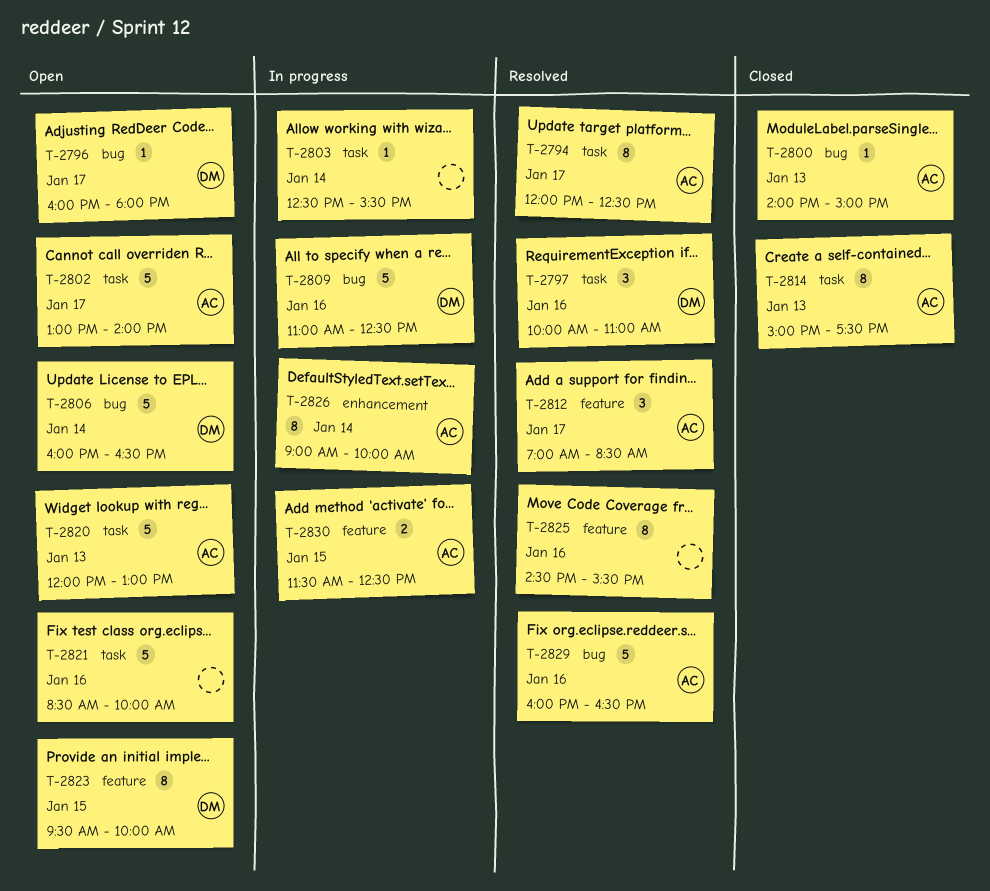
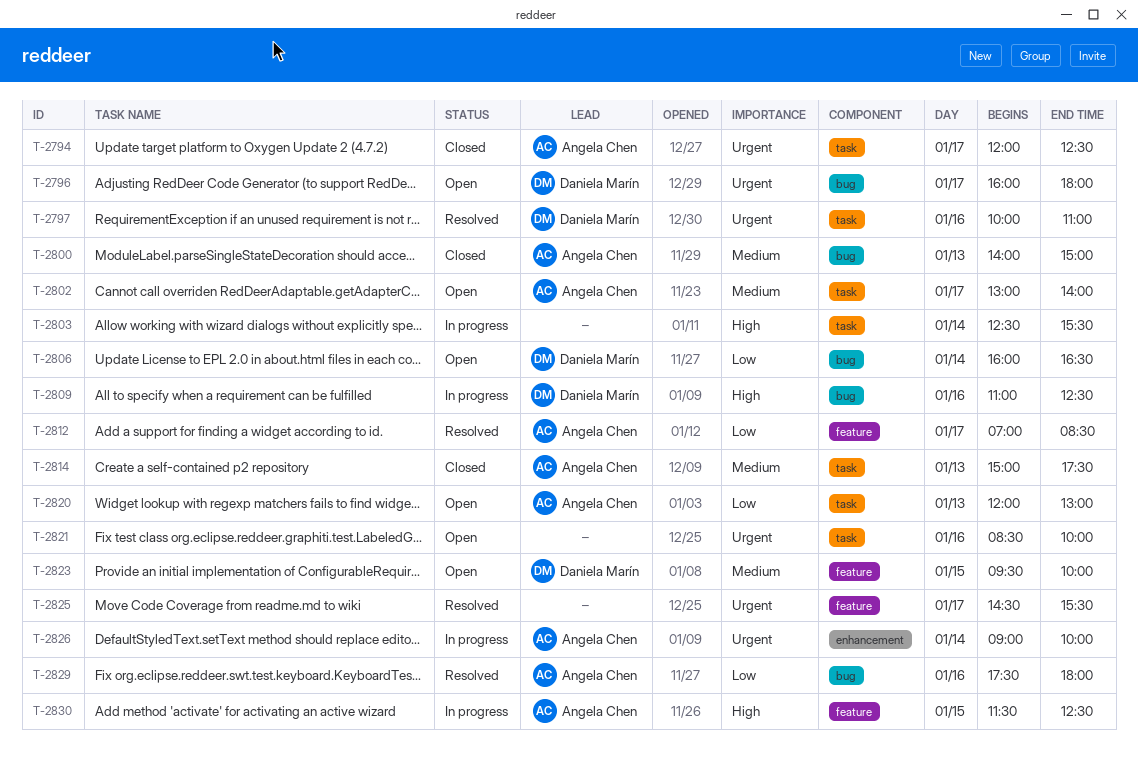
T-2794, status: Resolved -> Closed
T-2825, day: Jan 16 -> Jan 17
T-2829, begins: 16:00 -> 17:30
T-2829, ends: 16:30 -> 18:00

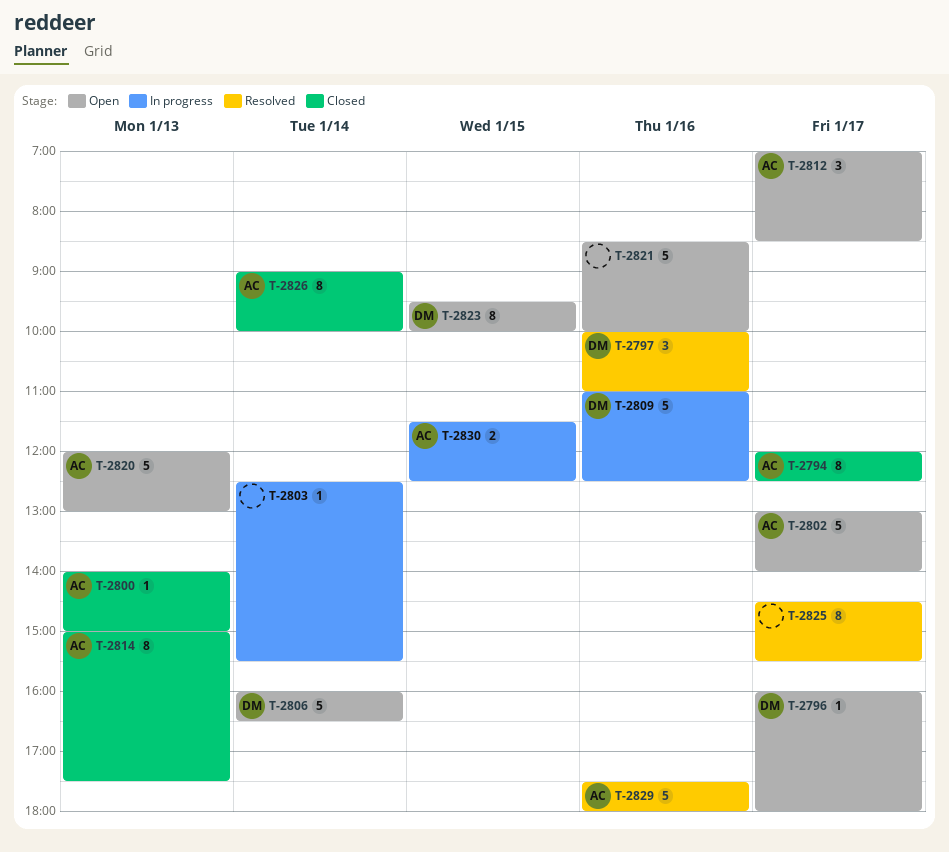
T-2812, status: Resolved -> Open
T-2826, status: In progress -> Closed

